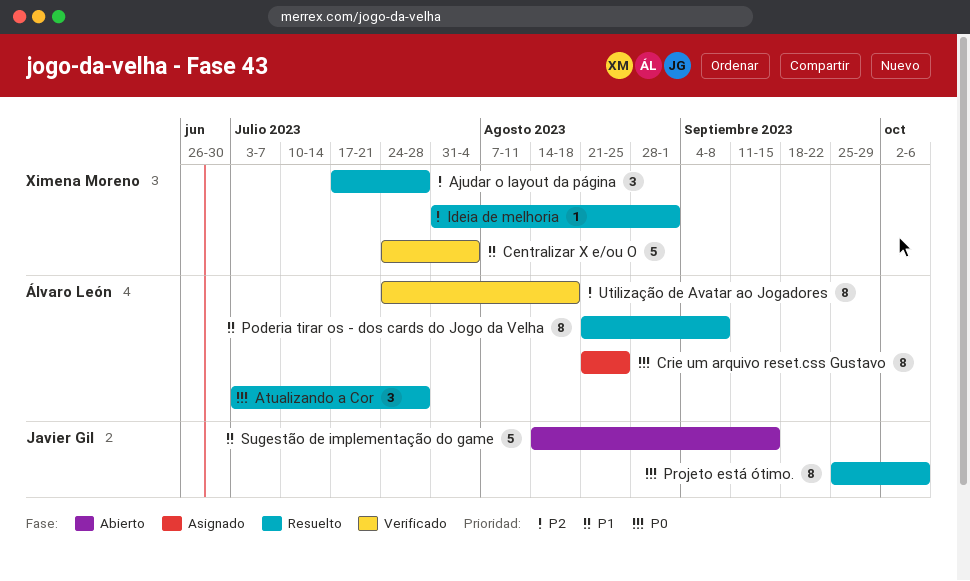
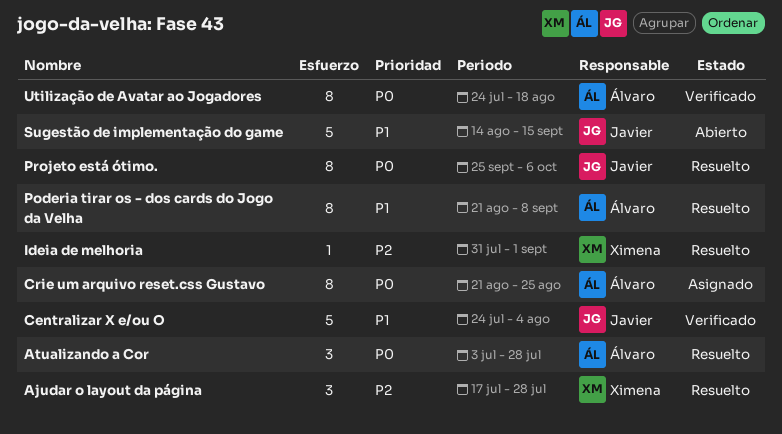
Centralizar X e/ou O, owner: Ximena Moreno -> Javier Gil
Utilização de Avatar ao Jogadores, priority: P2 -> P0

